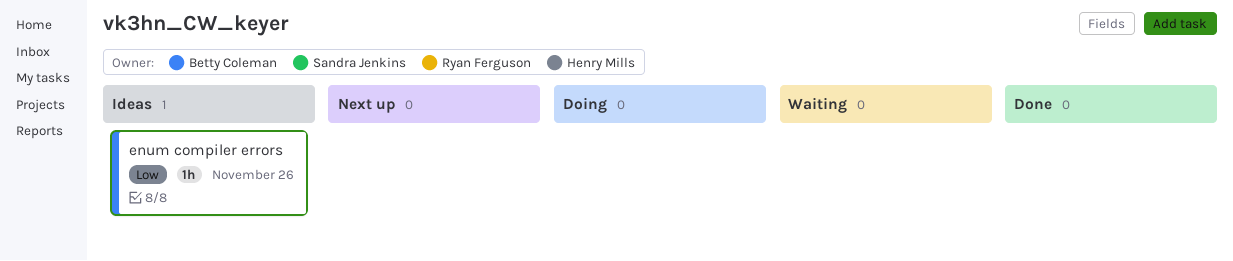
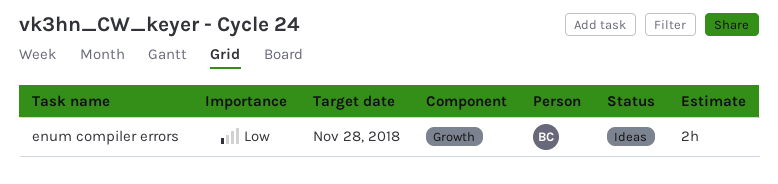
enum compiler errors, estimate: 1h -> 2h
enum compiler errors, due: Nov 26 -> Nov 28

